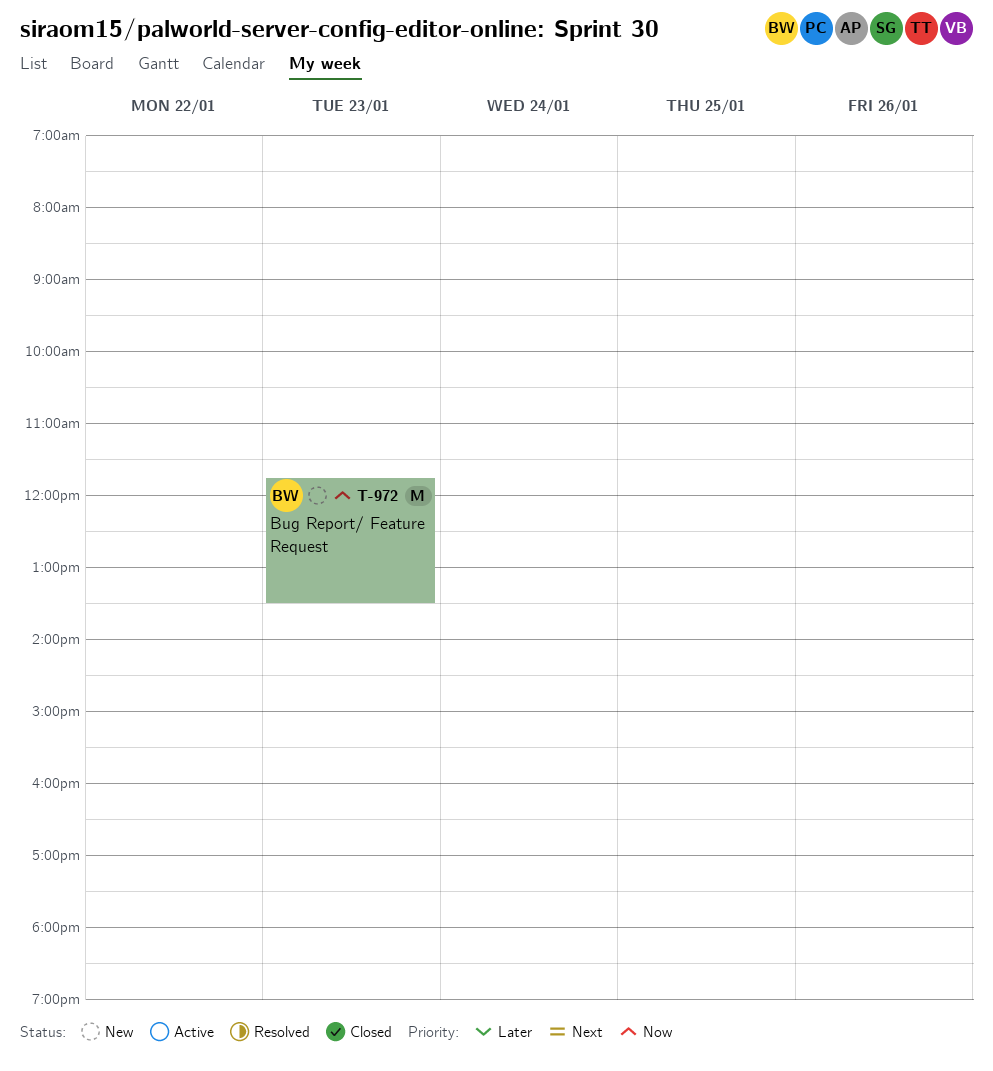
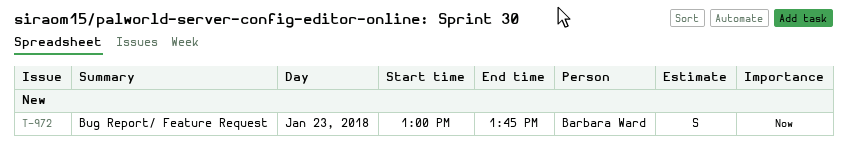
T-972, estimate: M -> S
T-972, begins: 11:45 -> 13:00
T-972, ends: 13:30 -> 13:45

